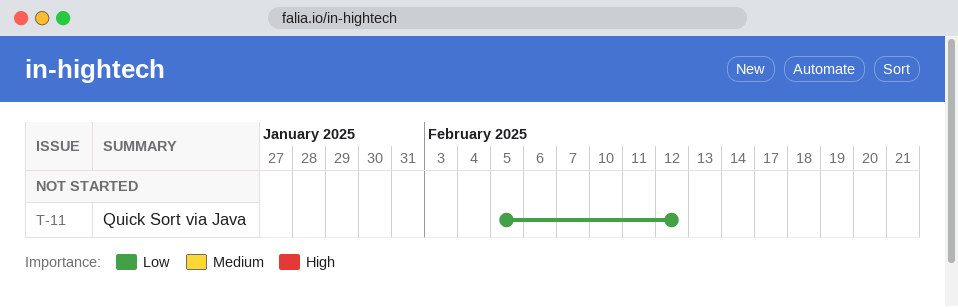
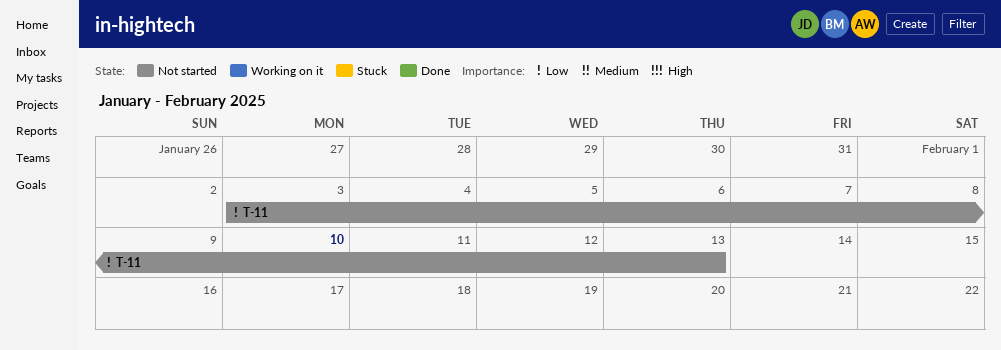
T-11, start: Feb 5 -> Feb 3
T-11, due: Feb 12 -> Feb 13

